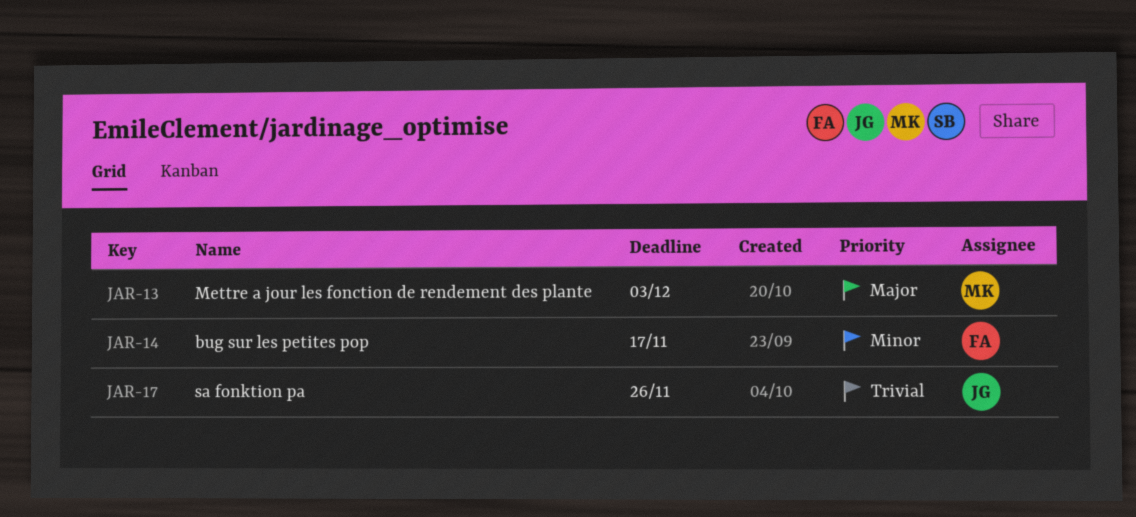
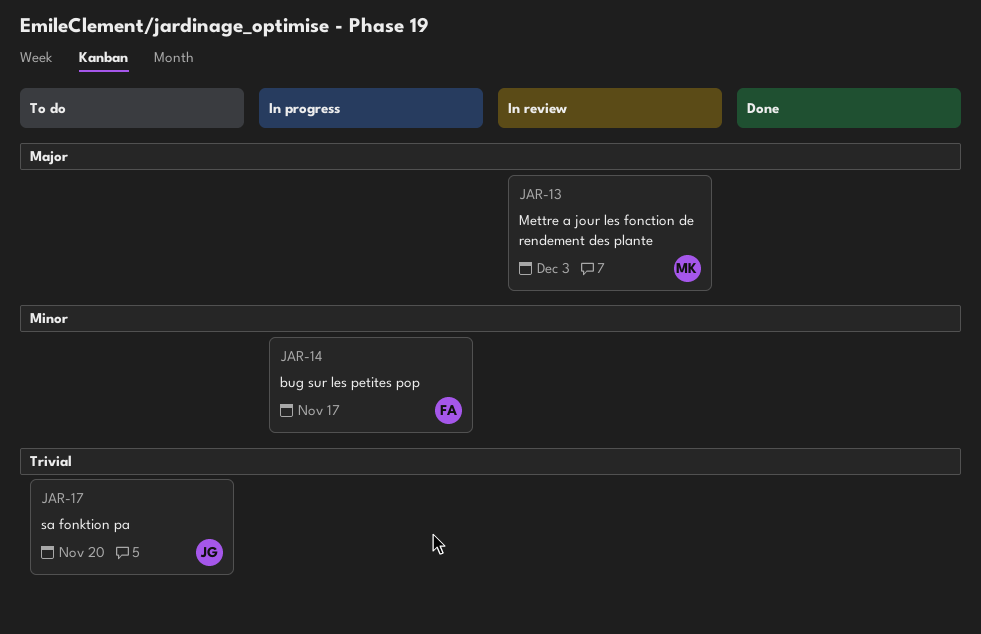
JAR-17, due: Nov 26 -> Nov 20

